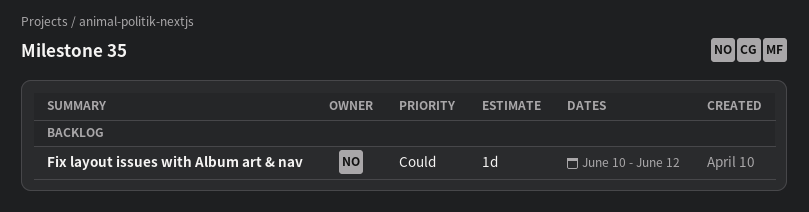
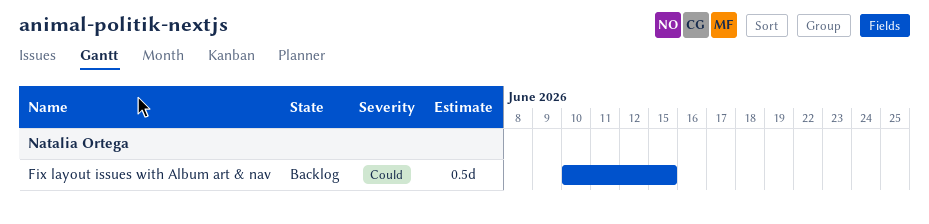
Fix layout issues with Album art & nav, estimate: 1d -> 0.5d
Fix layout issues with Album art & nav, due: Jun 12 -> Jun 15

